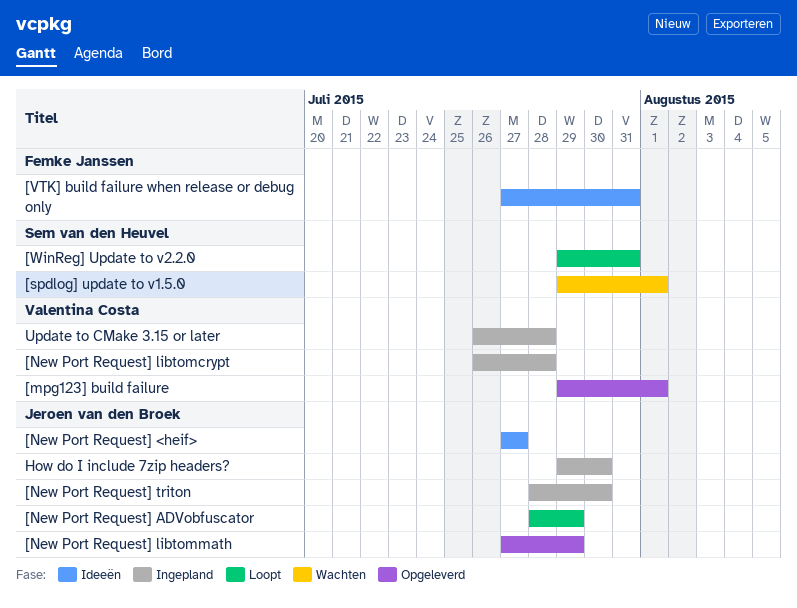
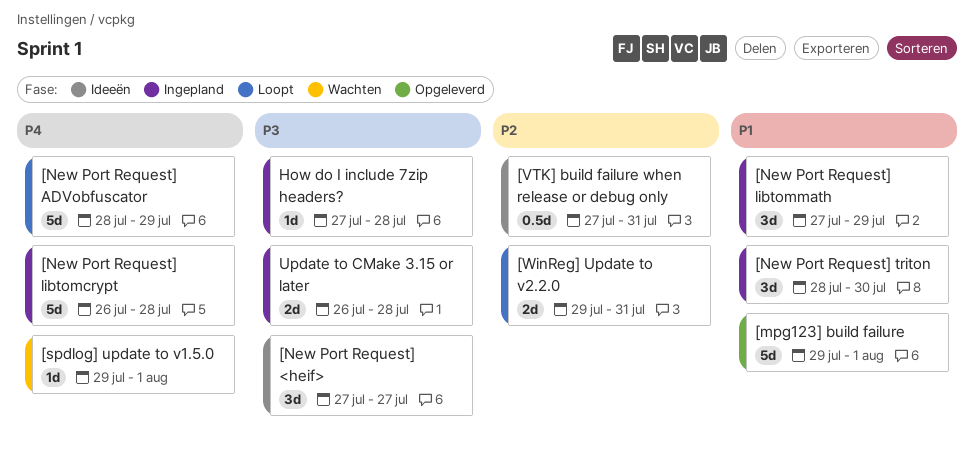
[New Port Request] libtommath, status: Opgeleverd -> Ingepland
How do I include 7zip headers?, start: Jul 29 -> Jul 27
How do I include 7zip headers?, due: Jul 30 -> Jul 28

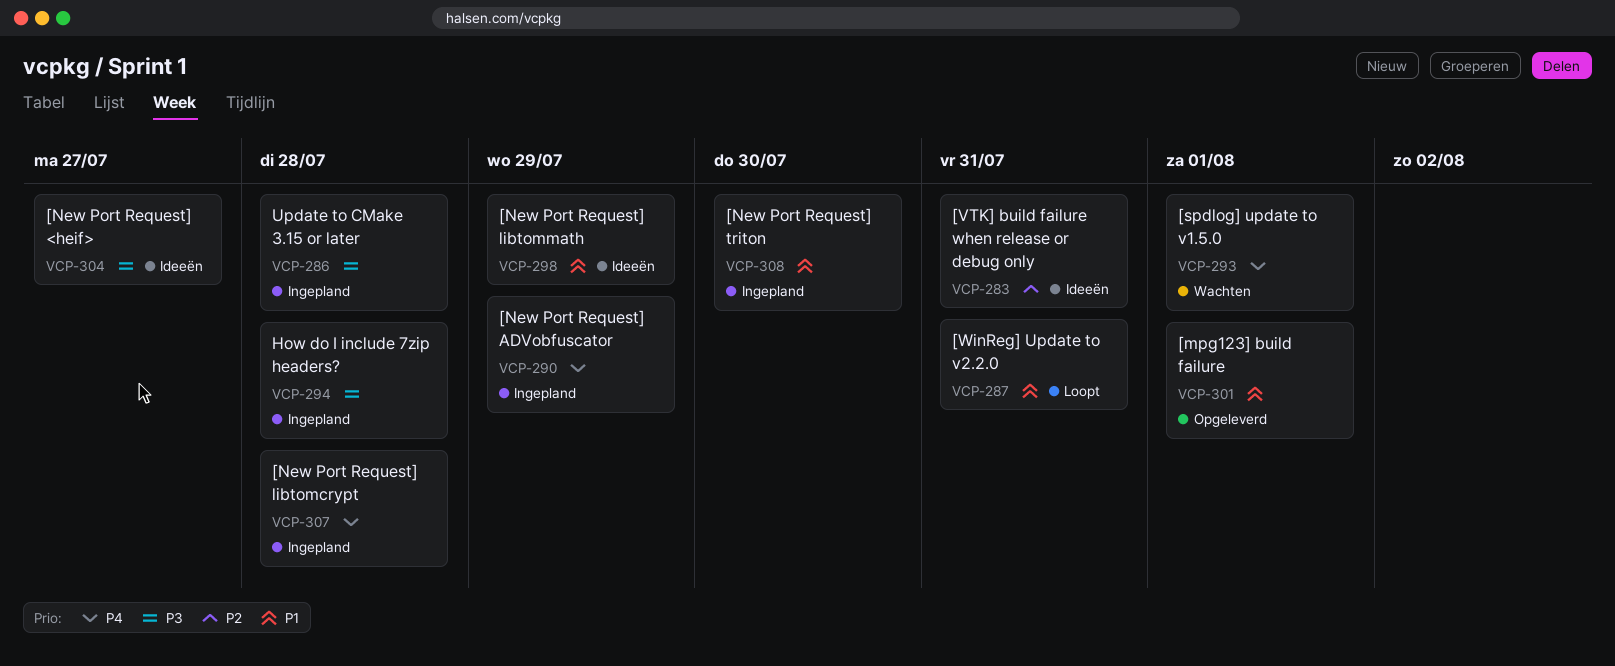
[New Port Request] ADVobfuscator, status: Loopt -> Ingepland
[New Port Request] libtommath, status: Ingepland -> Ideeën
[WinReg] Update to v2.2.0, priority: P2 -> P1

